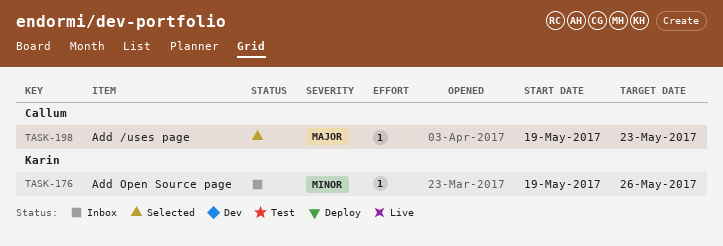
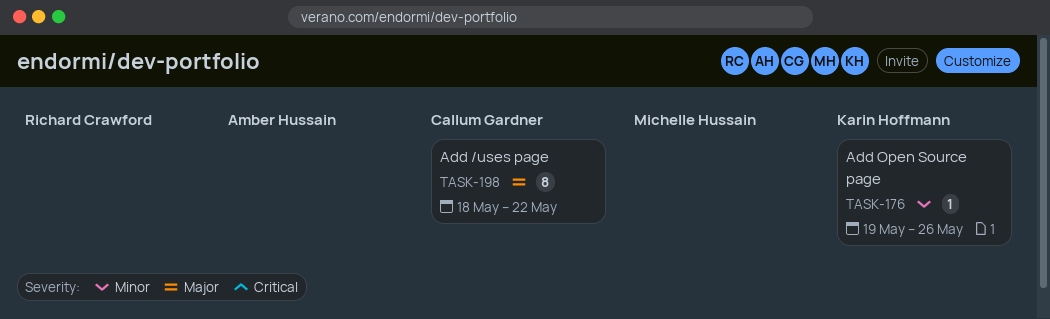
TASK-198, estimate: 1 -> 8
TASK-198, start: May 19 -> May 18
TASK-198, due: May 23 -> May 22

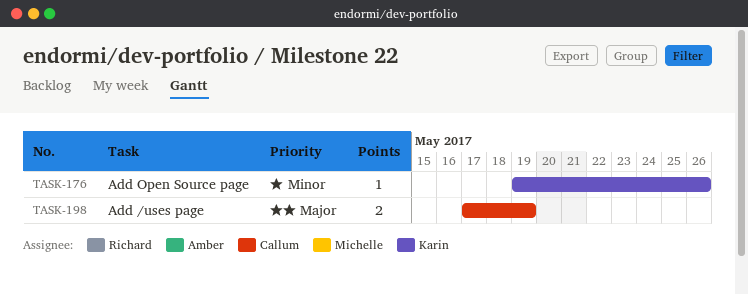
TASK-198, estimate: 8 -> 2
TASK-198, start: May 18 -> May 17
TASK-198, due: May 22 -> May 19

